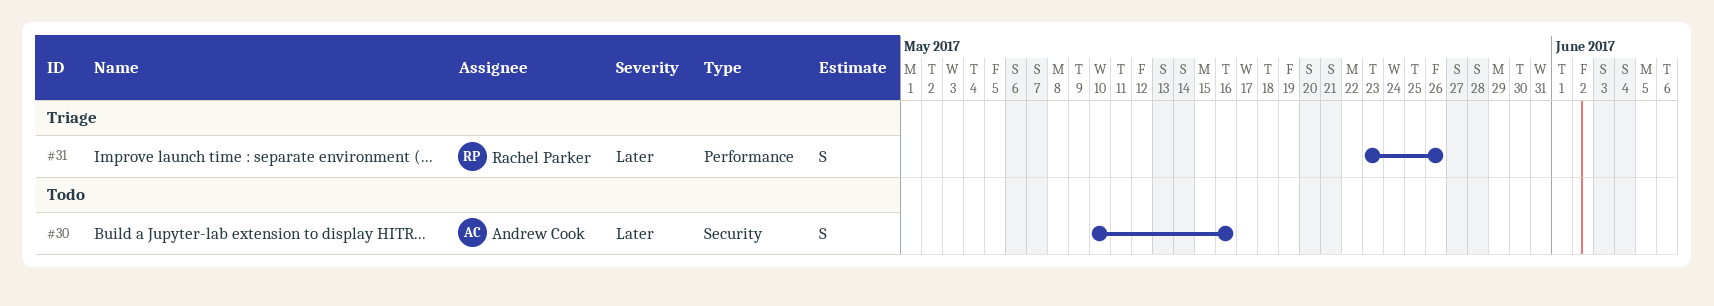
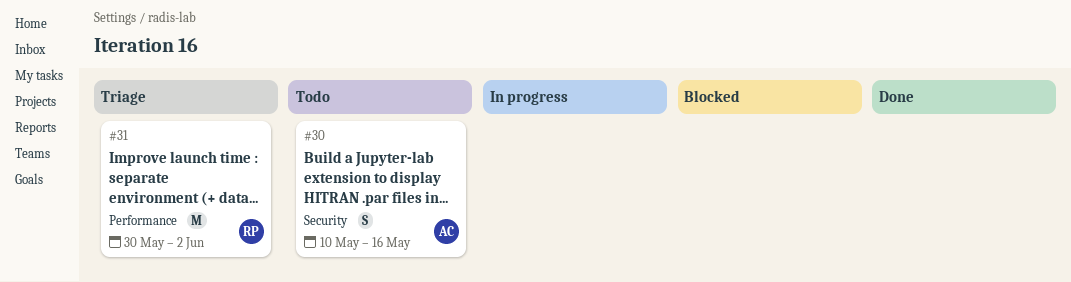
#31, estimate: S -> M
#31, start: May 23 -> May 30
#31, due: May 26 -> Jun 2

